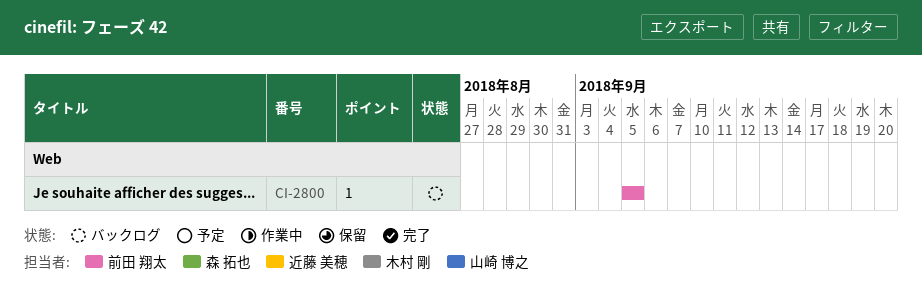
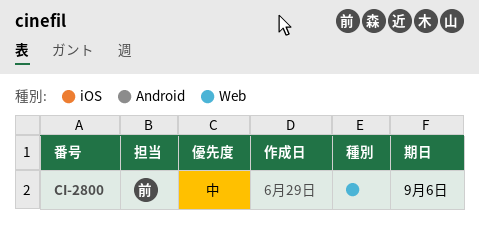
CI-2800, due: Sep 5 -> Sep 6

